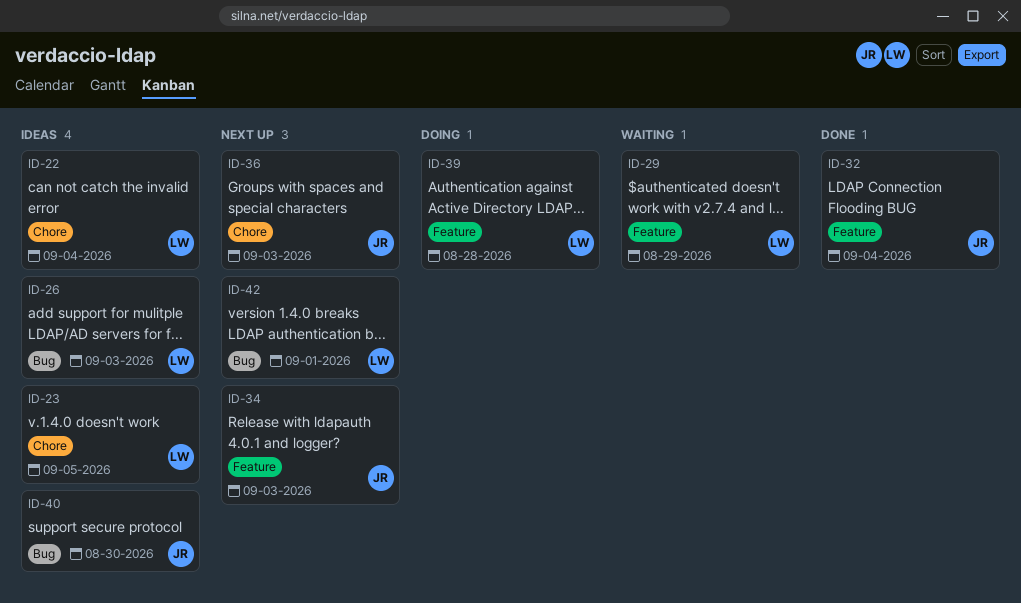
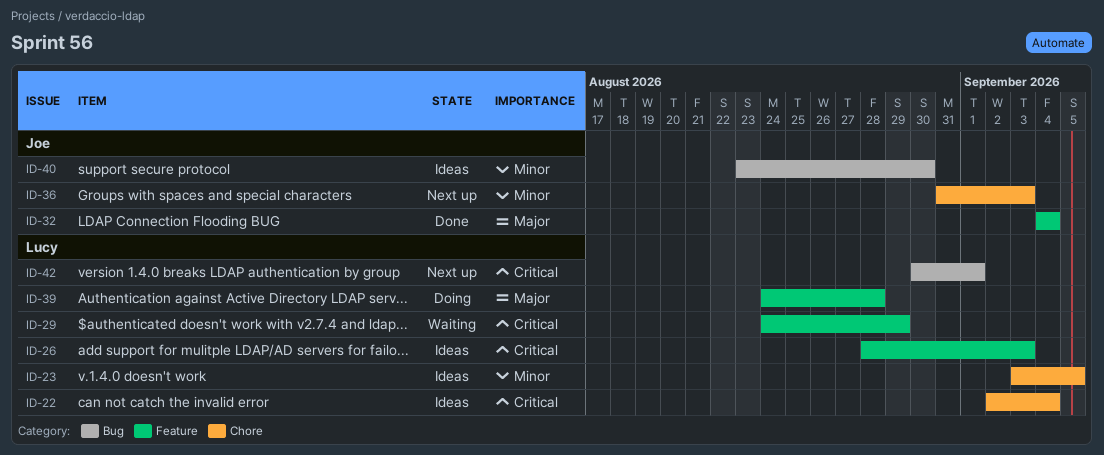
ID-26, label: Bug -> Feature
ID-34: present -> none

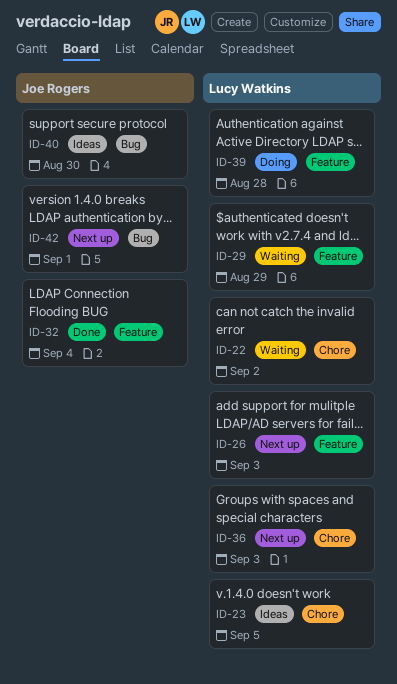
ID-22, status: Ideas -> Waiting
ID-22, due: Sep 4 -> Sep 2
ID-26, status: Ideas -> Next up
ID-36, owner: Joe Rogers -> Lucy Watkins
ID-42, owner: Lucy Watkins -> Joe Rogers

